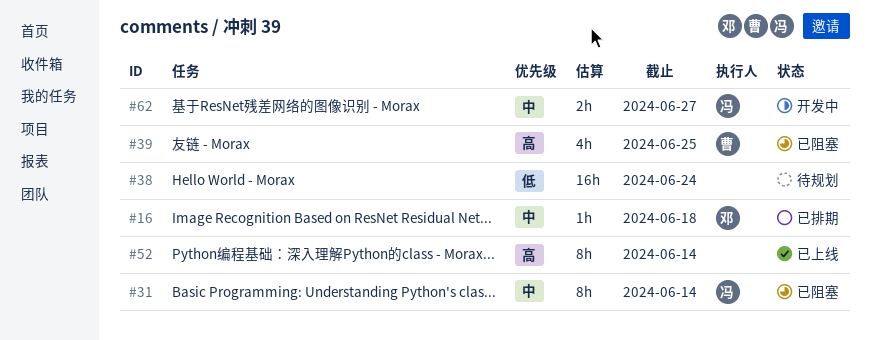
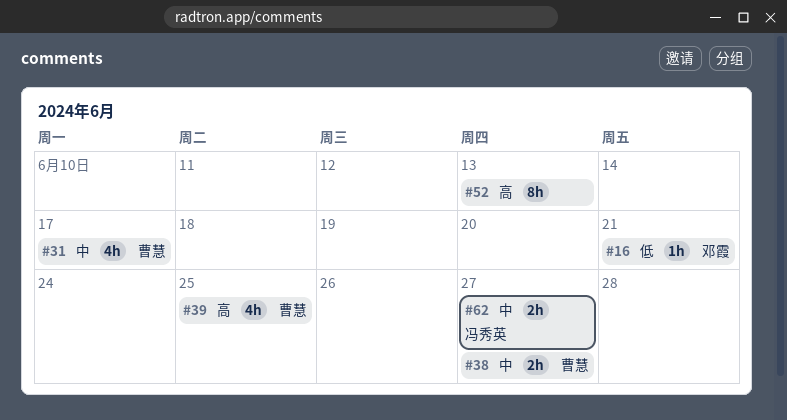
#16, priority: 中 -> 低
#16, due: Jun 18 -> Jun 21
#31, owner: 冯秀英 -> 曹慧
#31, estimate: 8h -> 4h
#31, due: Jun 14 -> Jun 17
#38, owner: none -> 曹慧
#38, priority: 低 -> 中
#38, estimate: 16h -> 2h
#38, due: Jun 24 -> Jun 27
#52, due: Jun 14 -> Jun 13

